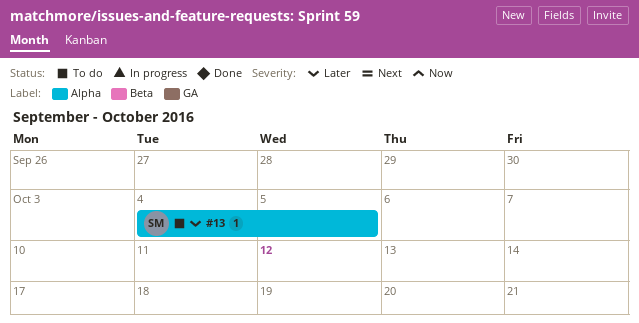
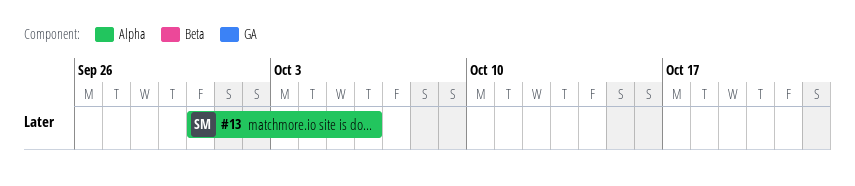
#13, start: Oct 4 -> Sep 30
#13, due: Oct 5 -> Oct 6

